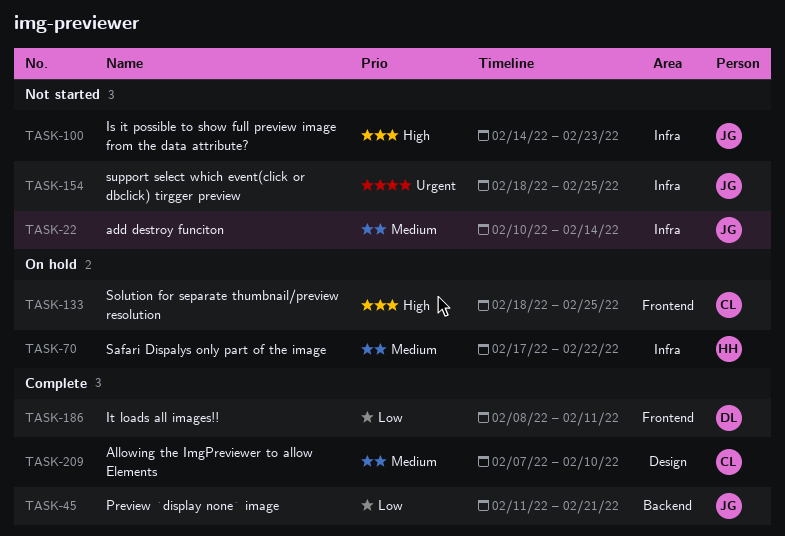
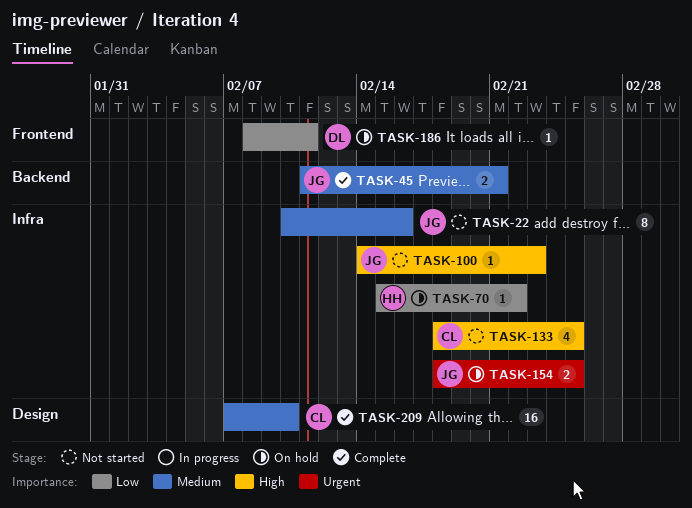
TASK-22, due: Feb 14 -> Feb 16
TASK-45, priority: Low -> Medium
TASK-70, priority: Medium -> Low
TASK-70, start: Feb 17 -> Feb 15
TASK-133, status: On hold -> Not started
TASK-133, label: Frontend -> Infra
TASK-154, status: Not started -> On hold
TASK-186, status: Complete -> On hold

